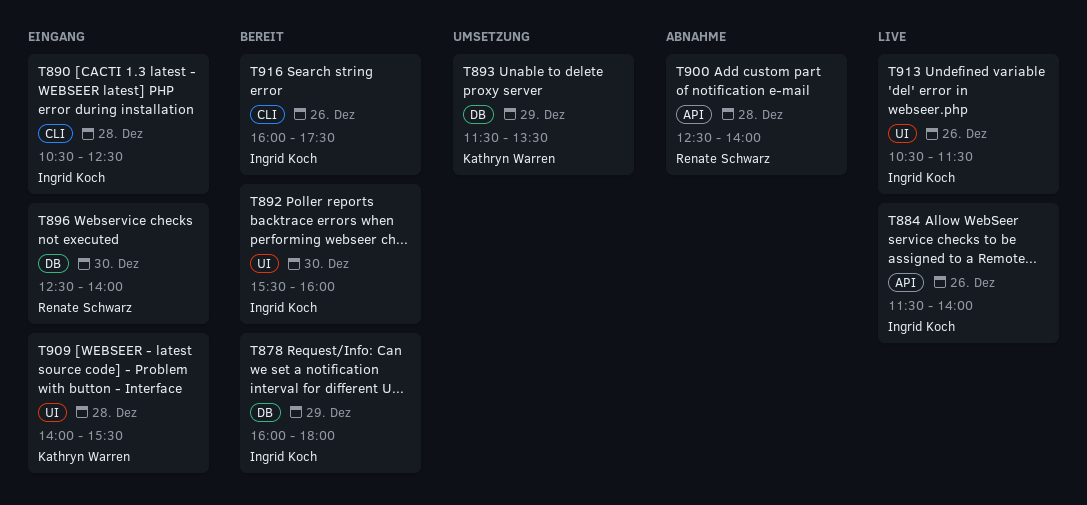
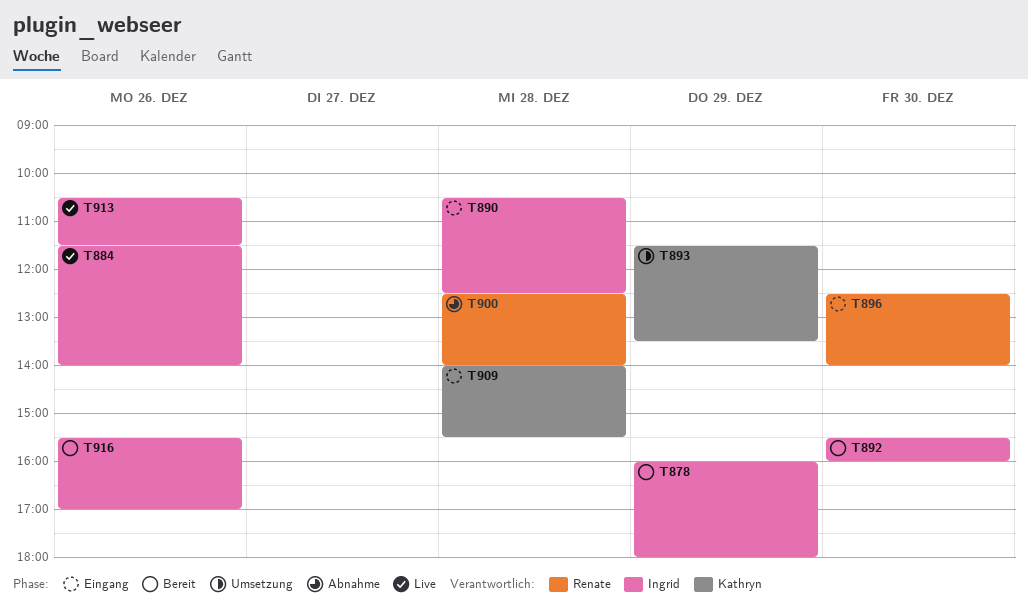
T916, begins: 16:00 -> 15:30
T916, ends: 17:30 -> 17:00

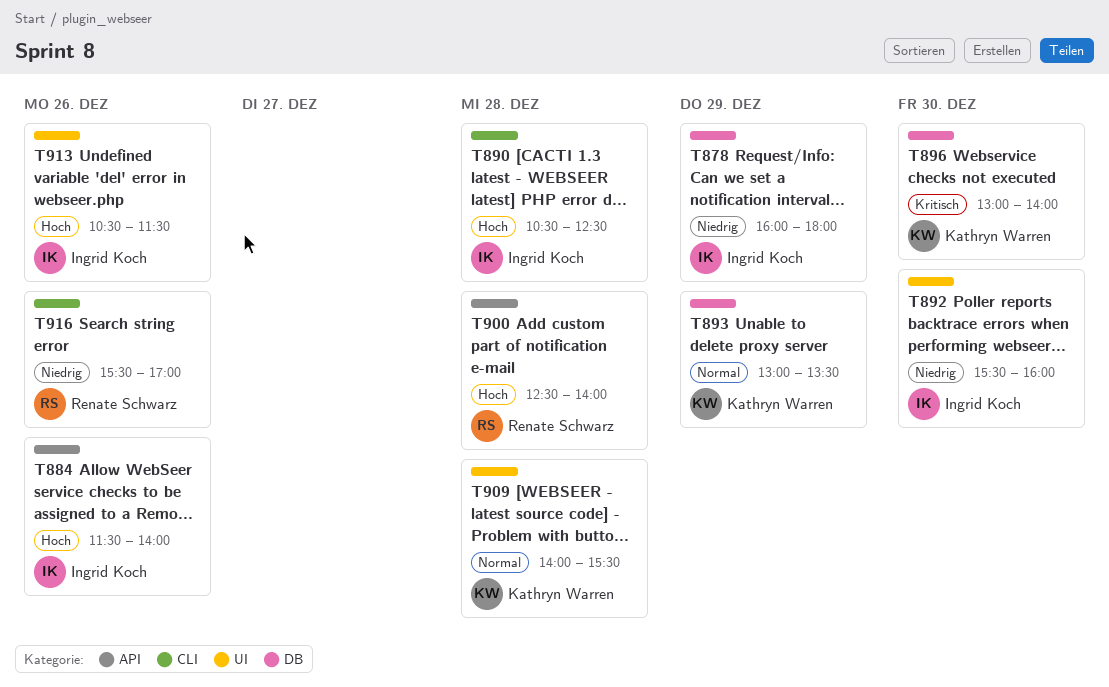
T893, begins: 11:30 -> 13:00
T896, owner: Renate Schwarz -> Kathryn Warren
T896, begins: 12:30 -> 13:00
T916, owner: Ingrid Koch -> Renate Schwarz

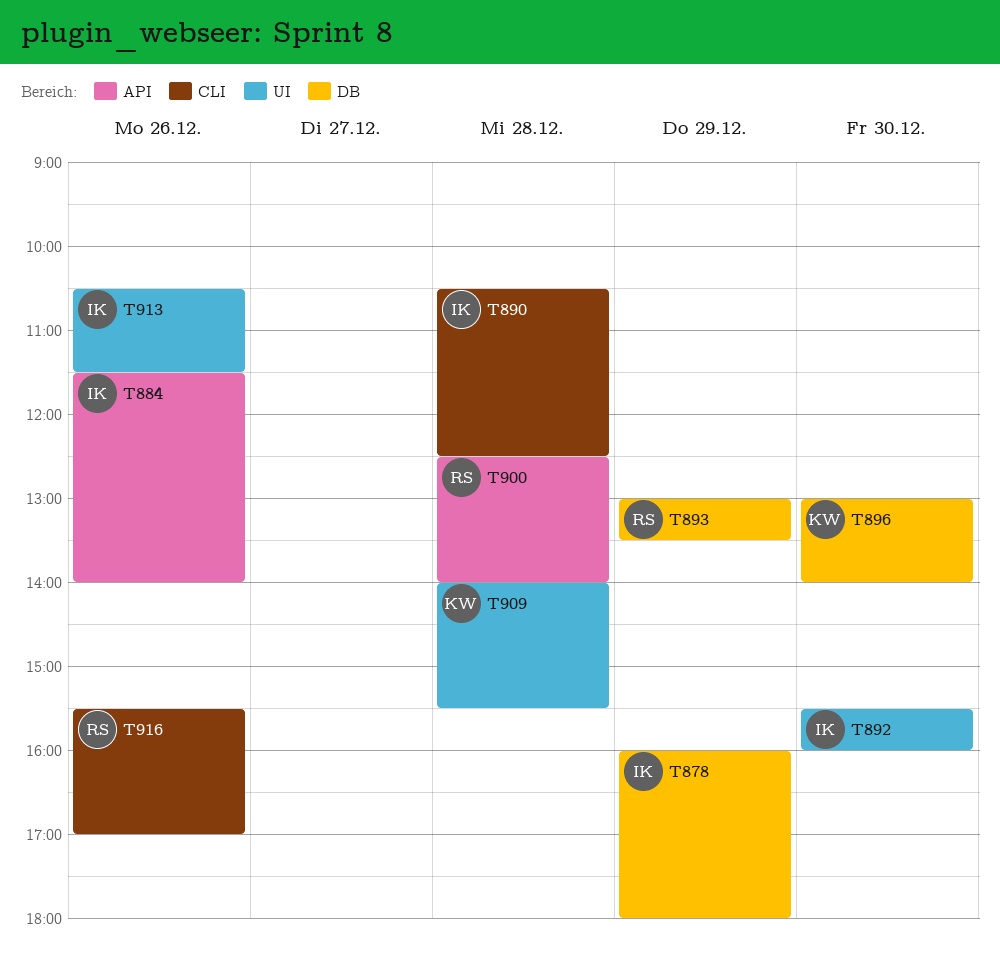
T893, owner: Kathryn Warren -> Renate Schwarz

